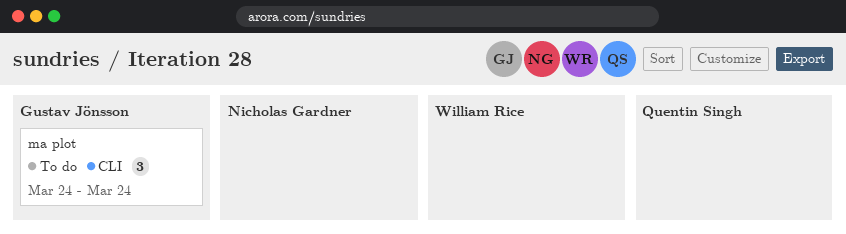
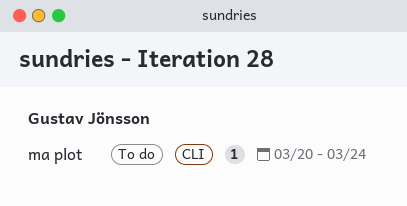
ma plot, estimate: 3 -> 1
ma plot, start: Mar 24 -> Mar 20

